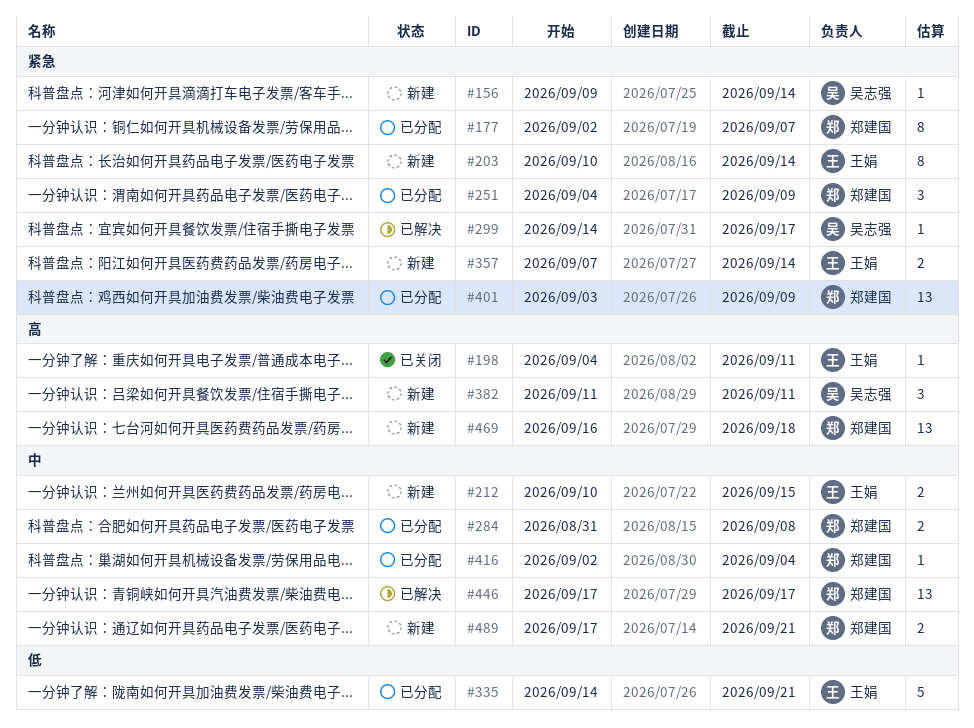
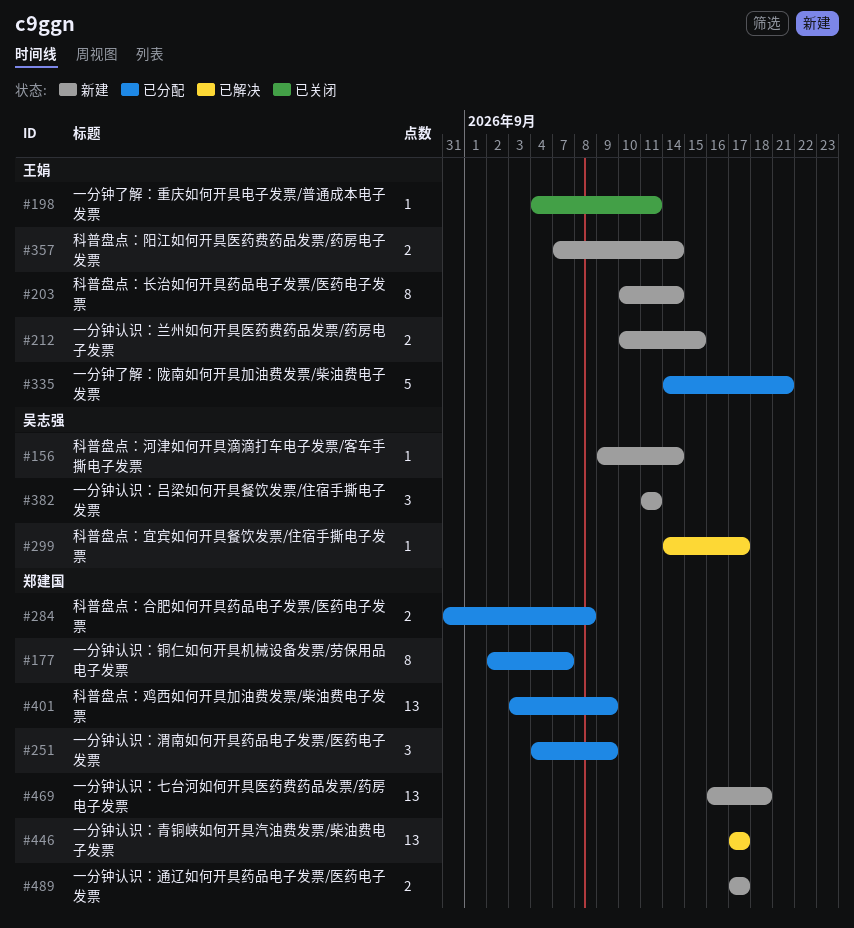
#416: present -> none
#489, due: Sep 21 -> Sep 17

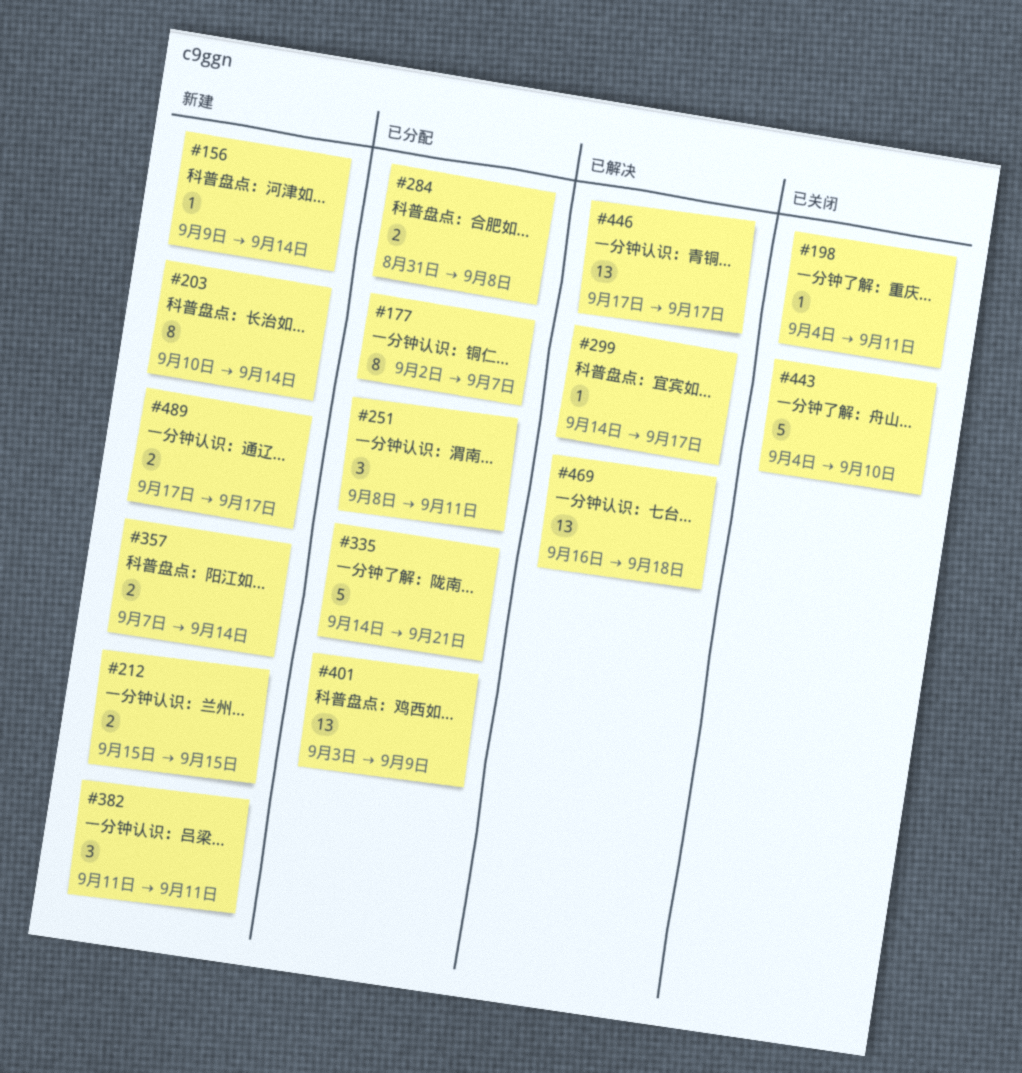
#212, start: Sep 10 -> Sep 15
#251, start: Sep 4 -> Sep 8
#251, due: Sep 9 -> Sep 11
#443: none -> present
#469, status: 新建 -> 已解决

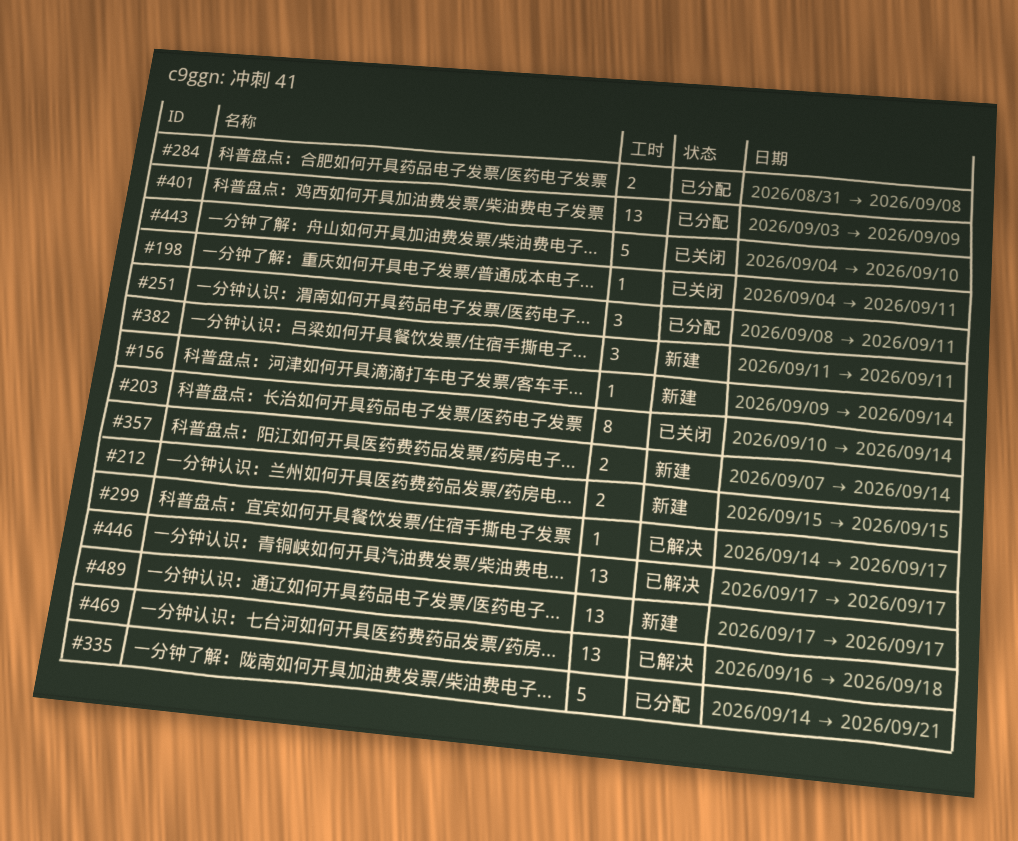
#177: present -> none
#203, status: 新建 -> 已关闭
#489, estimate: 2 -> 13

